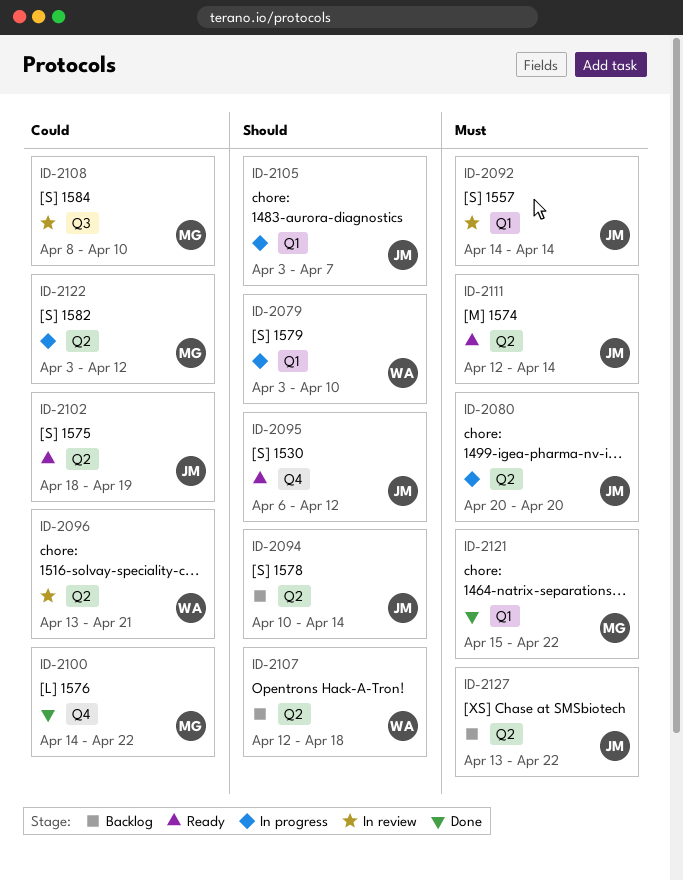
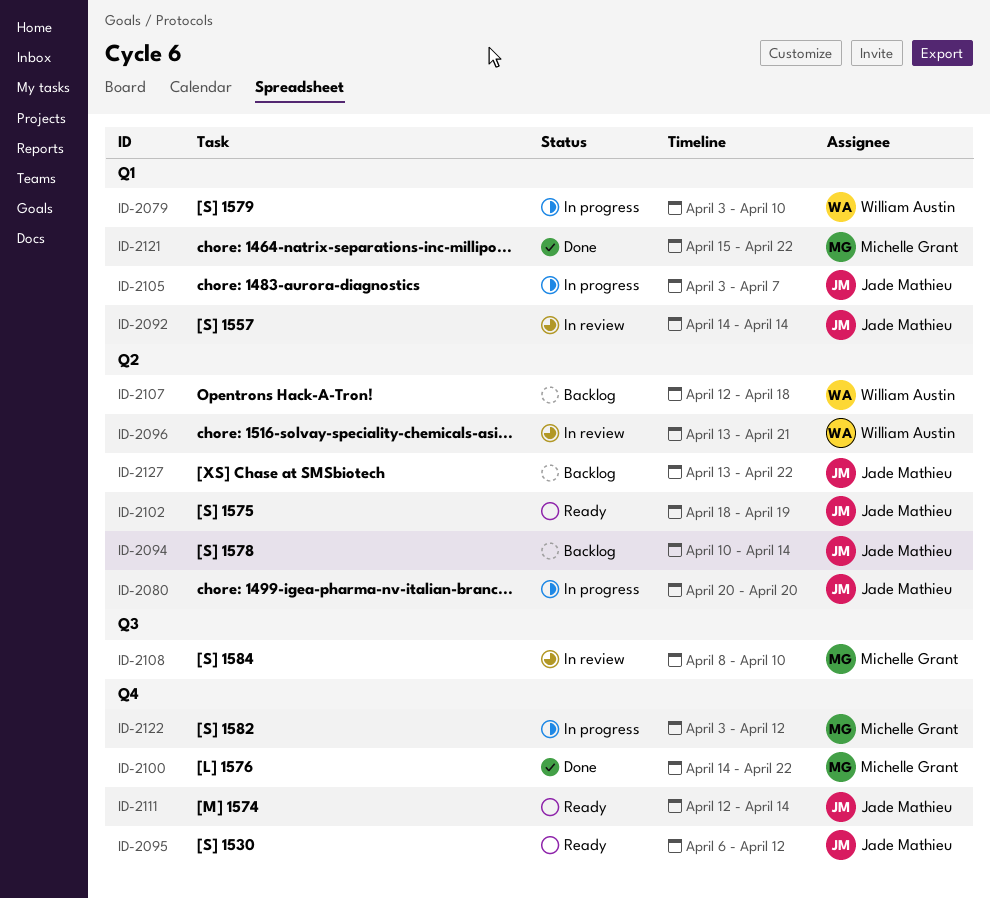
ID-2111, label: Q2 -> Q4
ID-2122, label: Q2 -> Q4

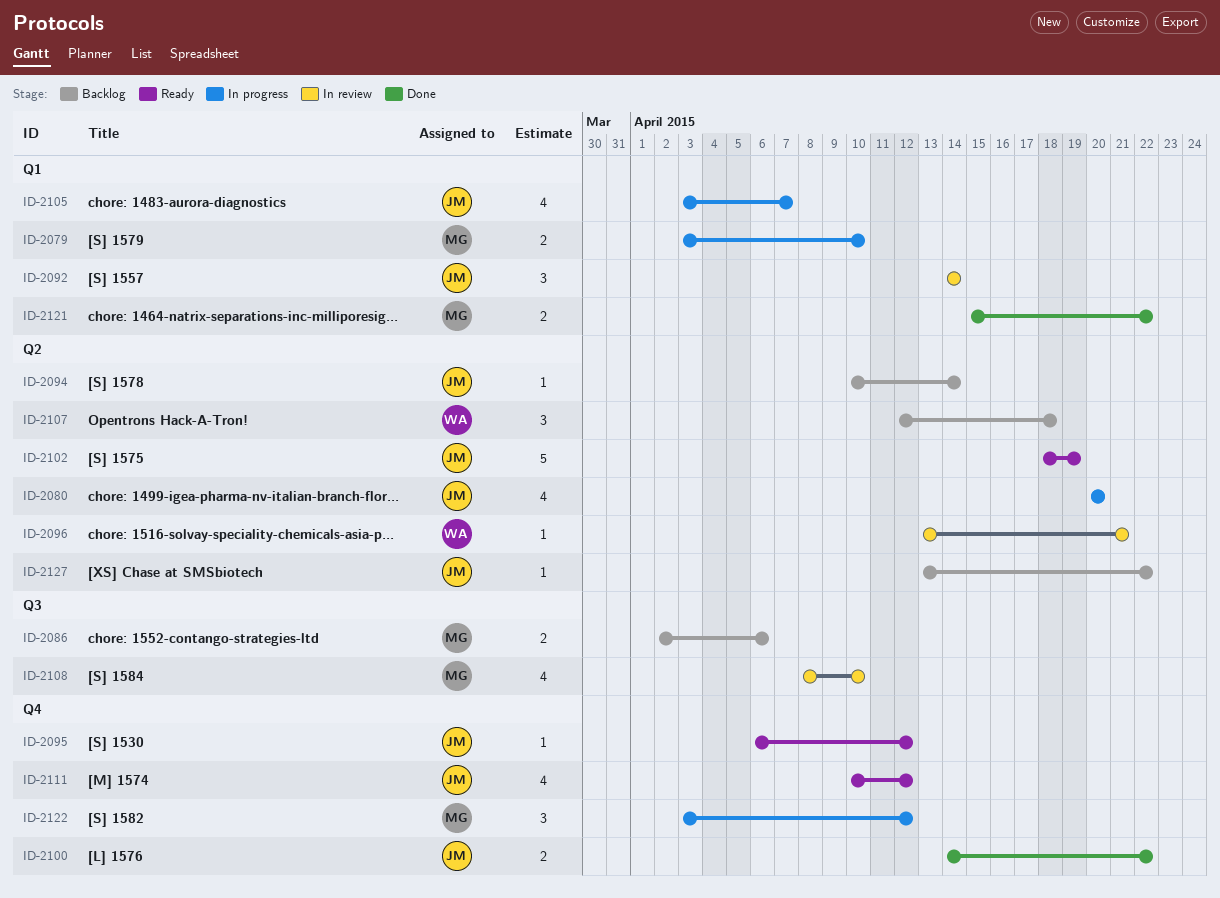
ID-2079, owner: William Austin -> Michelle Grant
ID-2086: none -> present
ID-2100, owner: Michelle Grant -> Jade Mathieu
ID-2111, start: Apr 12 -> Apr 10
ID-2111, due: Apr 14 -> Apr 12

